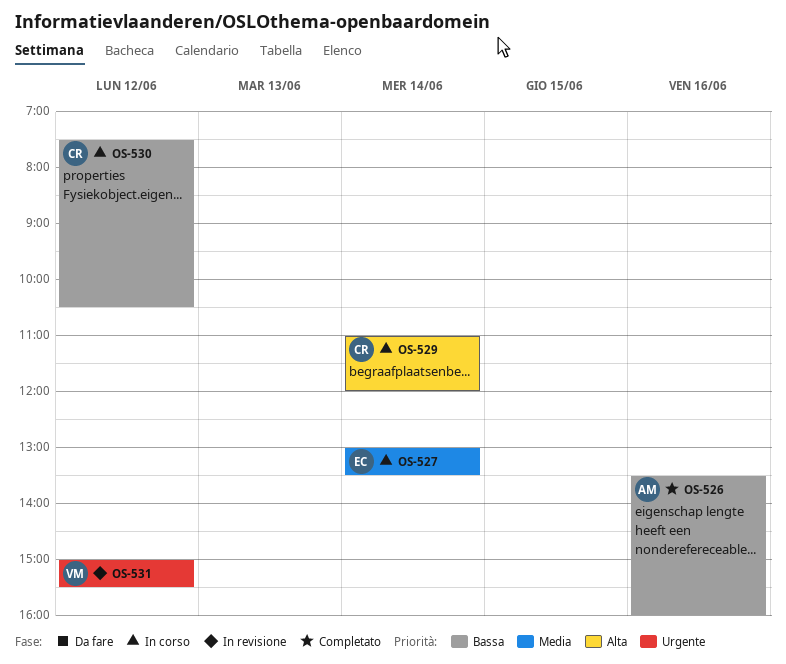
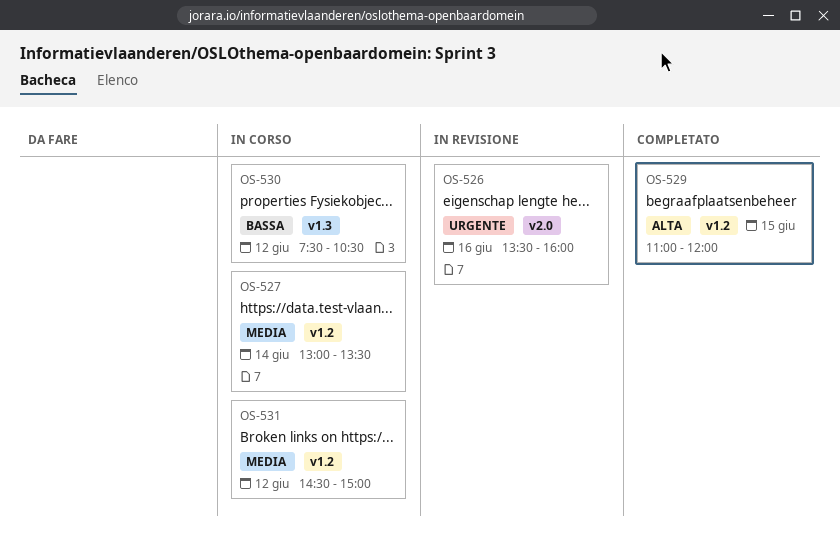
OS-526, status: Completato -> In revisione
OS-526, priority: Bassa -> Urgente
OS-529, status: In corso -> Completato
OS-529, day: Jun 14 -> Jun 15
OS-531, status: In revisione -> In corso
OS-531, priority: Urgente -> Media
OS-531, begins: 15:00 -> 14:30
OS-531, ends: 15:30 -> 15:00

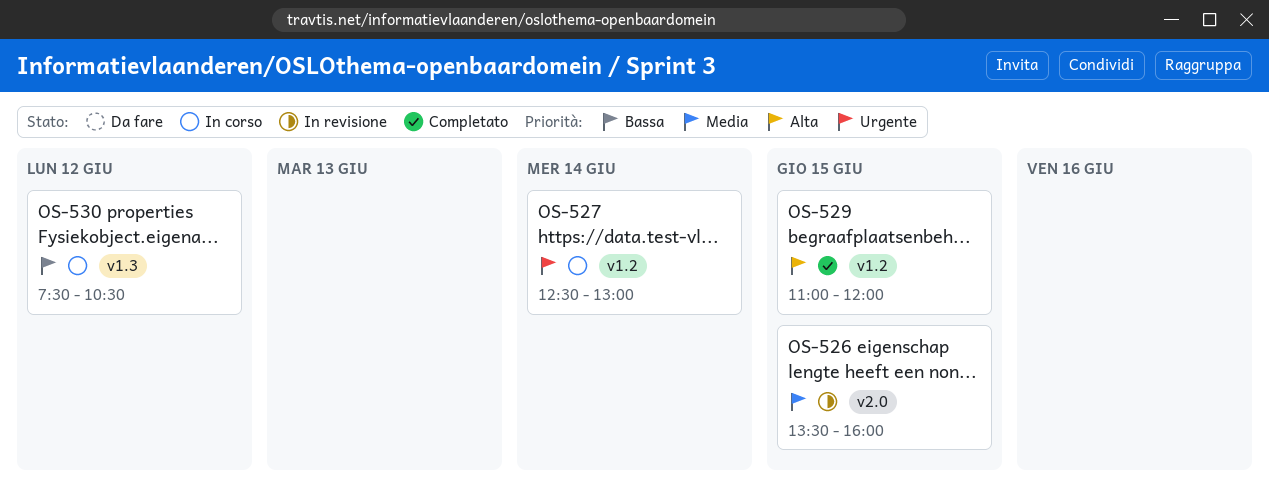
OS-526, priority: Urgente -> Media
OS-526, day: Jun 16 -> Jun 15
OS-527, priority: Media -> Urgente
OS-527, begins: 13:00 -> 12:30
OS-527, ends: 13:30 -> 13:00
OS-531: present -> none

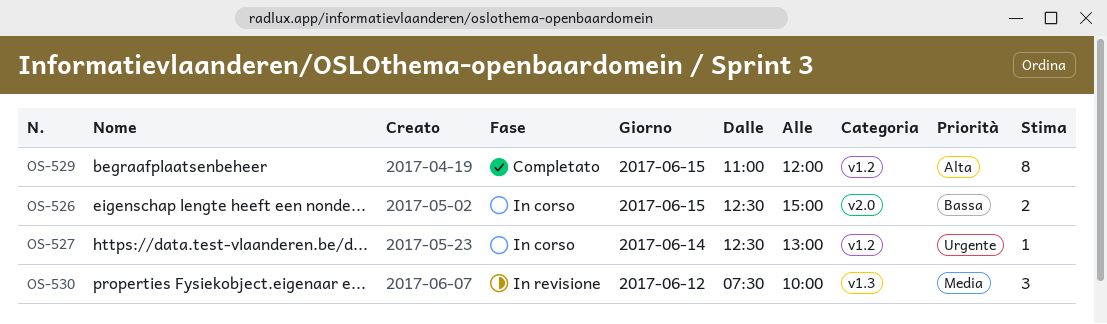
OS-526, status: In revisione -> In corso
OS-526, priority: Media -> Bassa
OS-526, begins: 13:30 -> 12:30
OS-526, ends: 16:00 -> 15:00
OS-530, status: In corso -> In revisione
OS-530, priority: Bassa -> Media
OS-530, ends: 10:30 -> 10:00

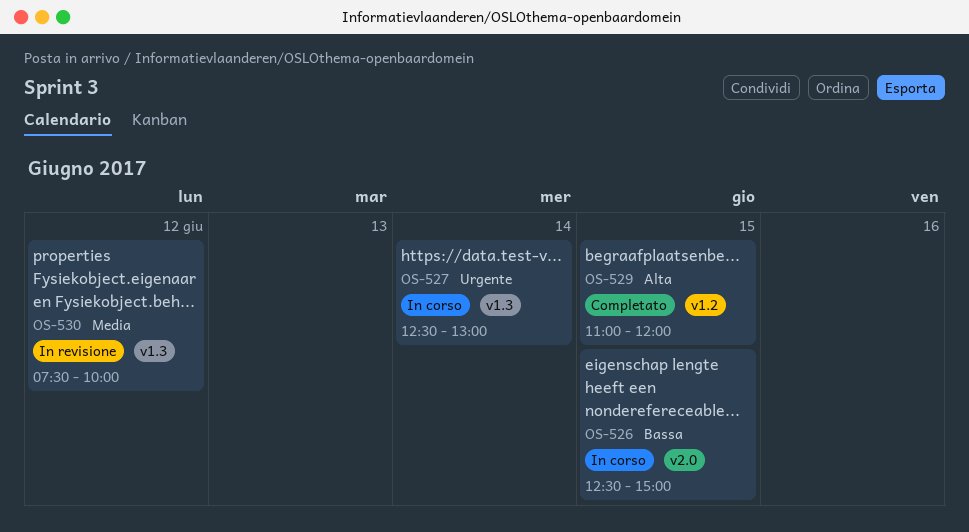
OS-527, label: v1.2 -> v1.3

